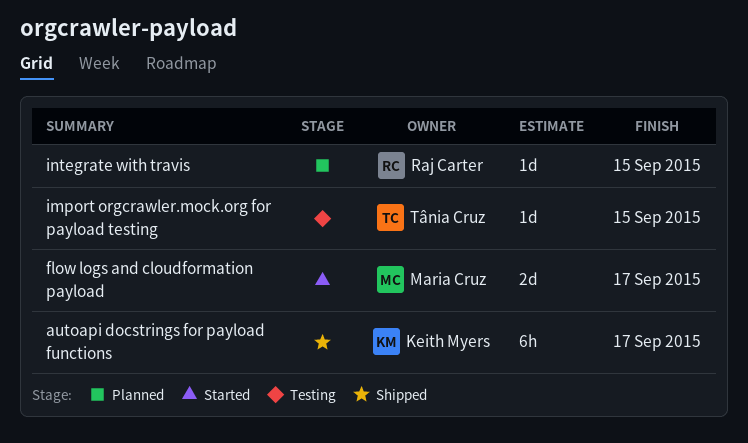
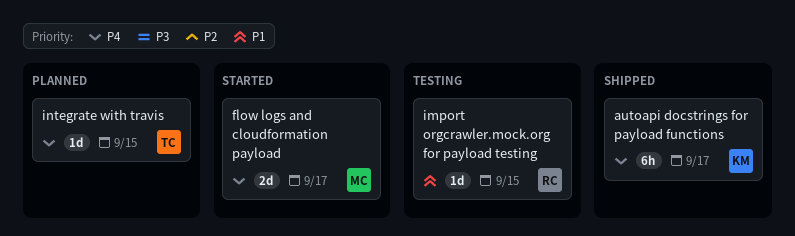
import orgcrawler.mock.org for payload testing, owner: Tânia Cruz -> Raj Carter
integrate with travis, owner: Raj Carter -> Tânia Cruz

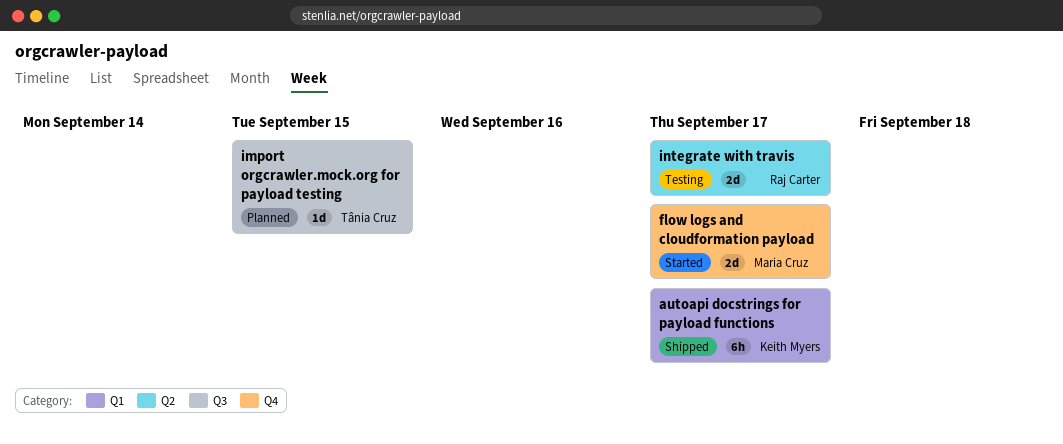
import orgcrawler.mock.org for payload testing, status: Testing -> Planned
import orgcrawler.mock.org for payload testing, owner: Raj Carter -> Tânia Cruz
integrate with travis, status: Planned -> Testing
integrate with travis, owner: Tânia Cruz -> Raj Carter
integrate with travis, estimate: 1d -> 2d
integrate with travis, due: Sep 15 -> Sep 17

